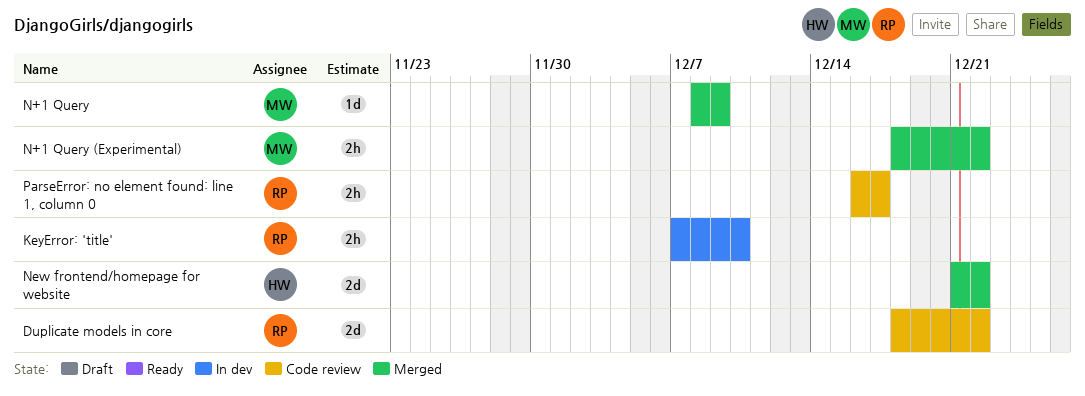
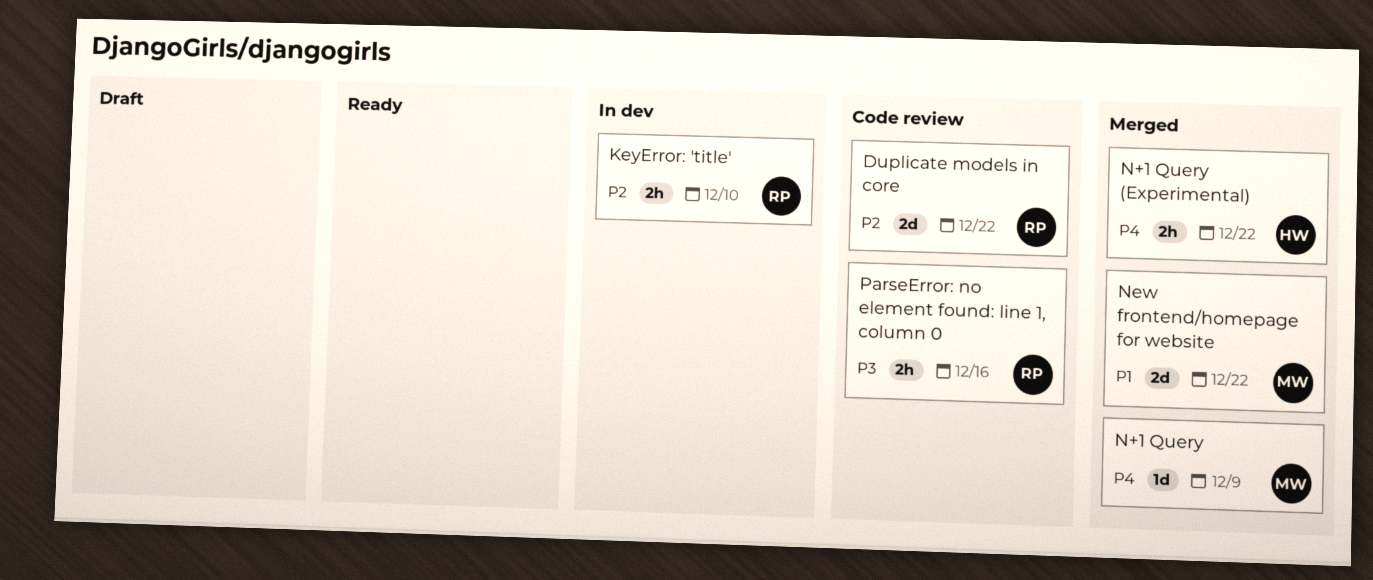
N+1 Query (Experimental), owner: MW -> HW
New frontend/homepage for website, owner: HW -> MW
ParseError: no element found: line 1, column 0, due: Dec 17 -> Dec 16

